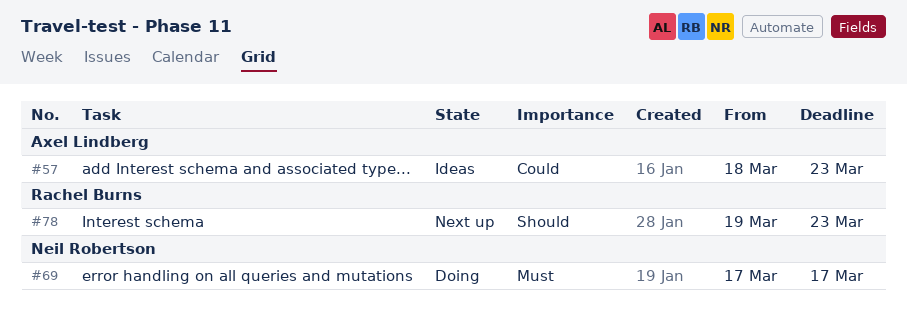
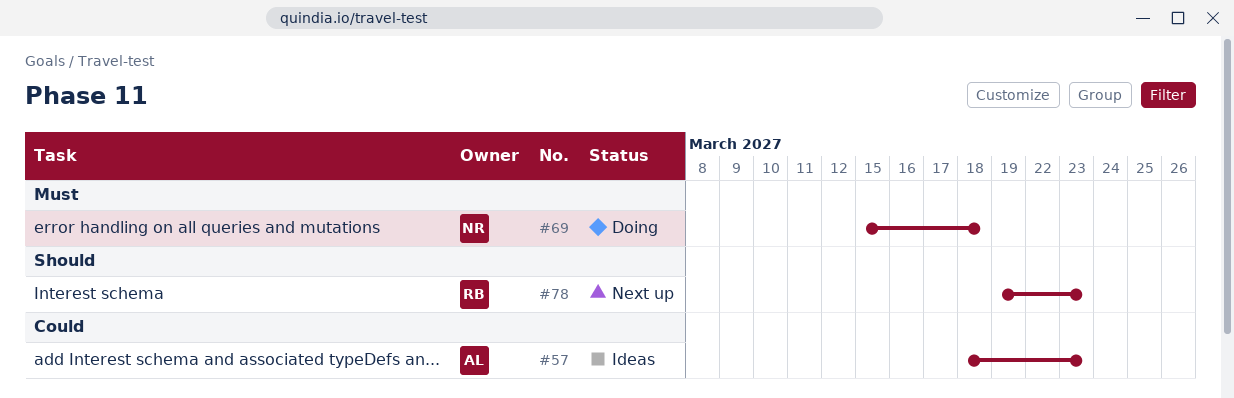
#69, start: Mar 17 -> Mar 15
#69, due: Mar 17 -> Mar 18

